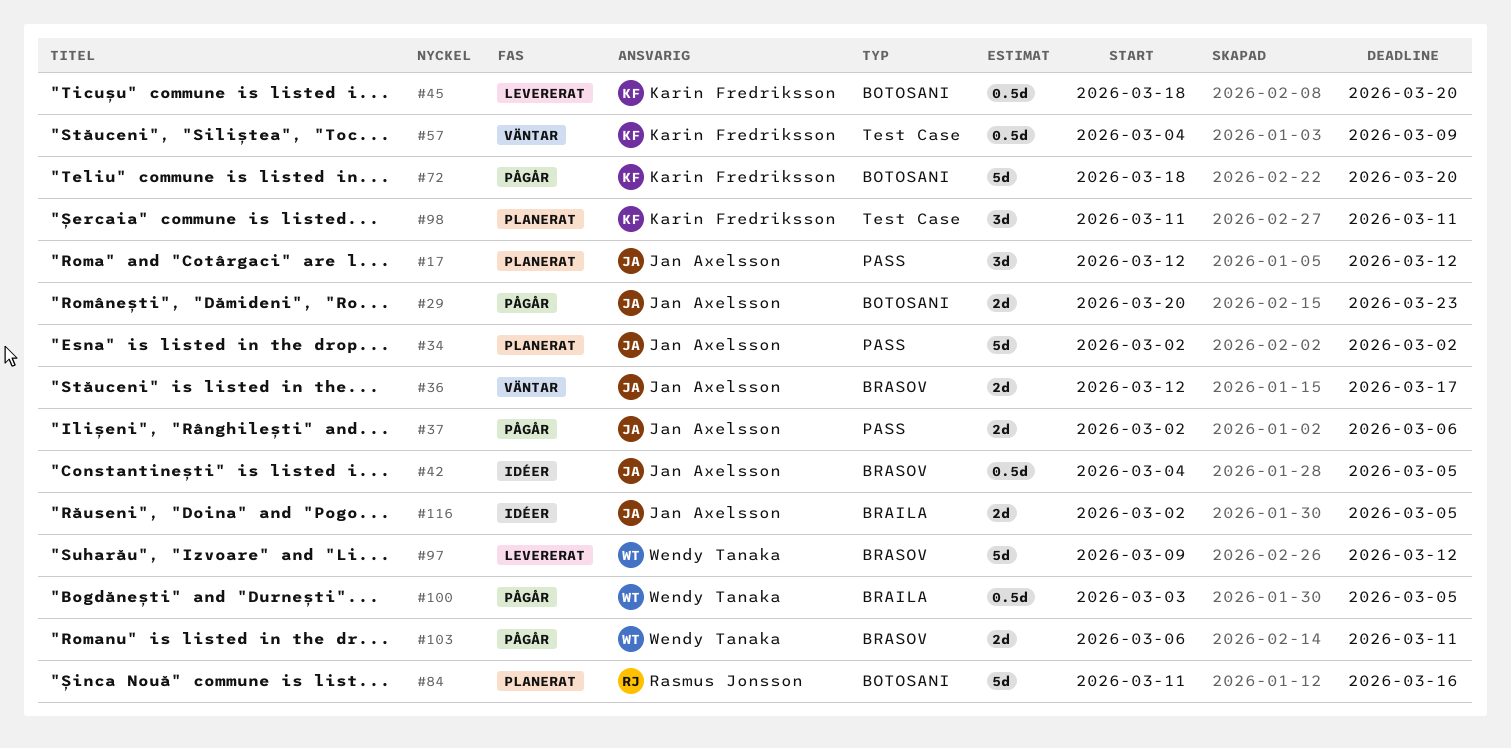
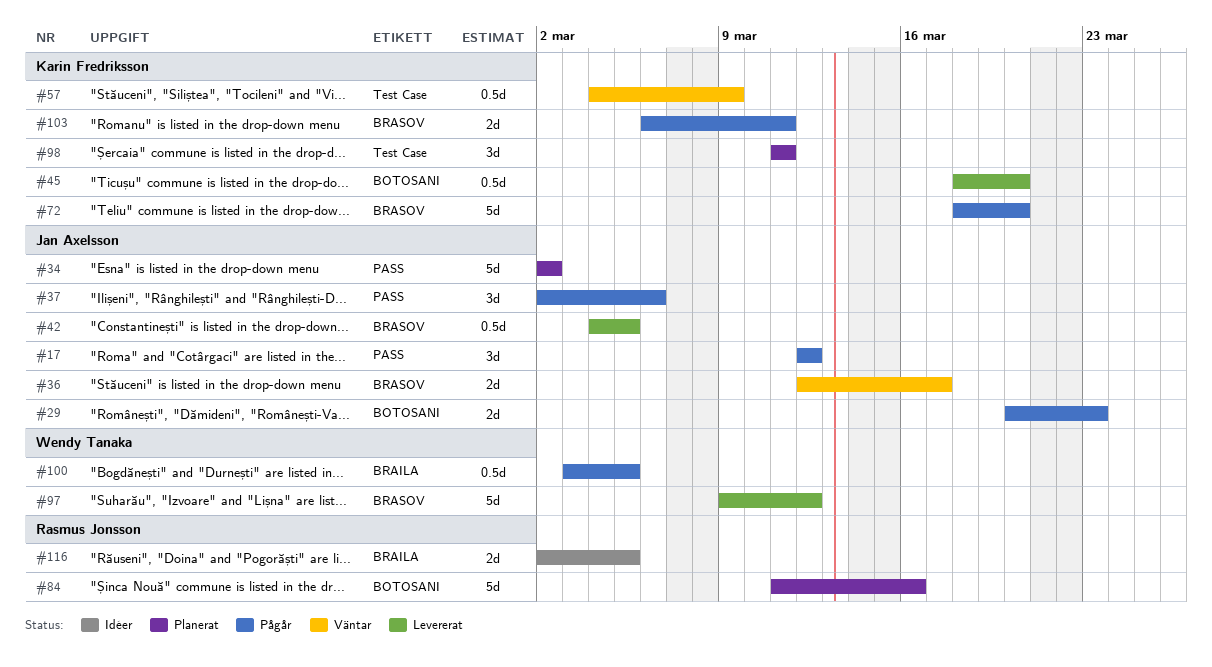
#17, status: Planerat -> Pågår
#37, estimate: 2d -> 3d
#42, status: Idéer -> Levererat
#72, label: BOTOSANI -> BRASOV
#103, owner: Wendy Tanaka -> Karin Fredriksson
#116, owner: Jan Axelsson -> Rasmus Jonsson

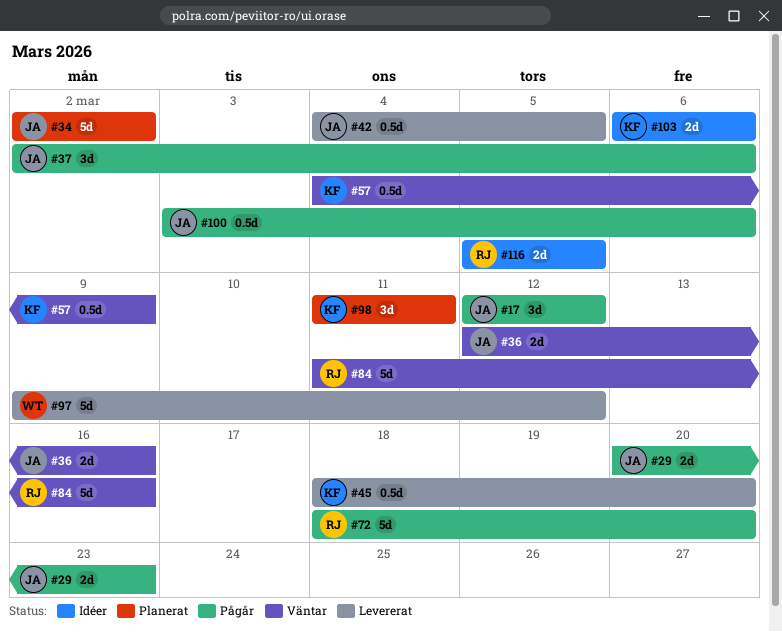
#36, due: Mar 17 -> Mar 16
#72, owner: Karin Fredriksson -> Rasmus Jonsson
#84, status: Planerat -> Väntar
#100, owner: Wendy Tanaka -> Jan Axelsson
#100, due: Mar 5 -> Mar 6
#103, status: Pågår -> Idéer
#103, due: Mar 11 -> Mar 6
#116, start: Mar 2 -> Mar 5

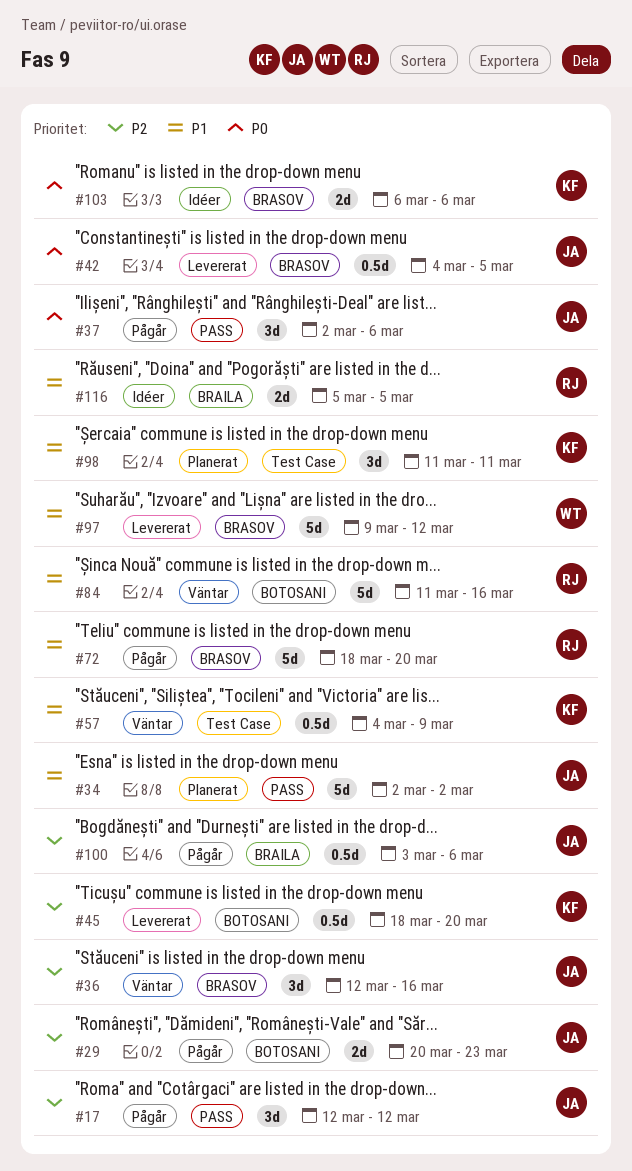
#36, estimate: 2d -> 3d

